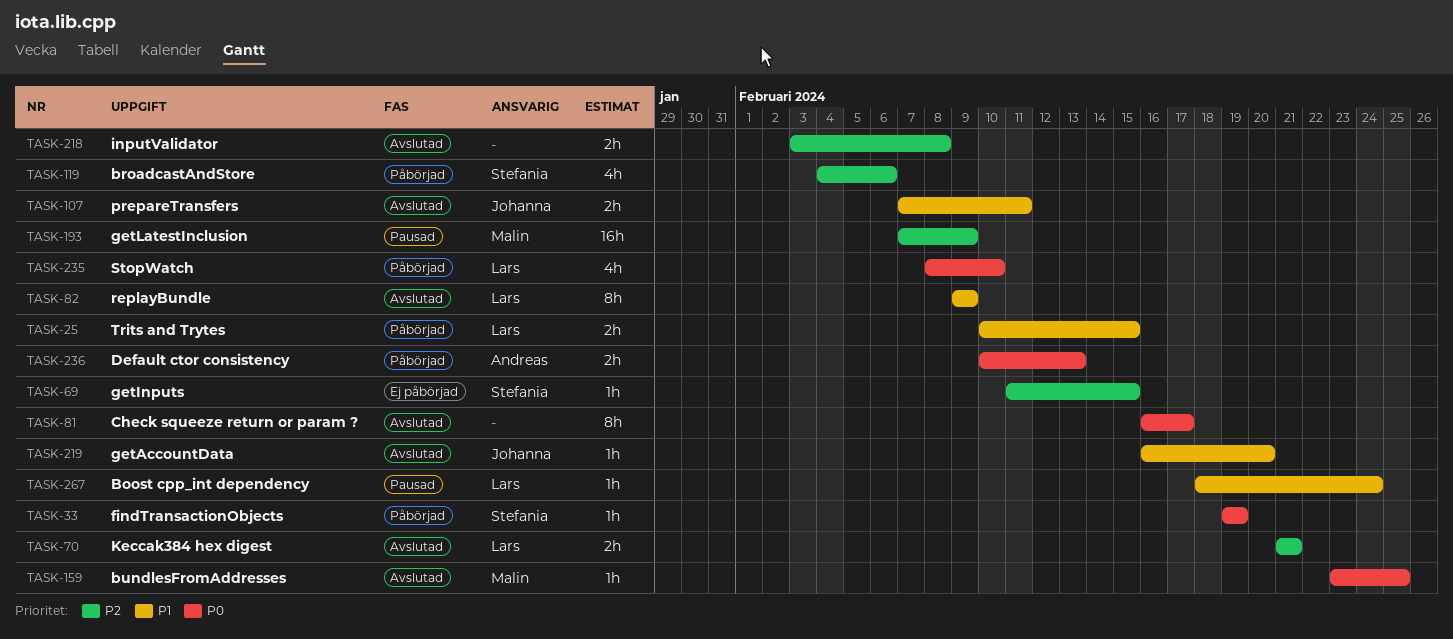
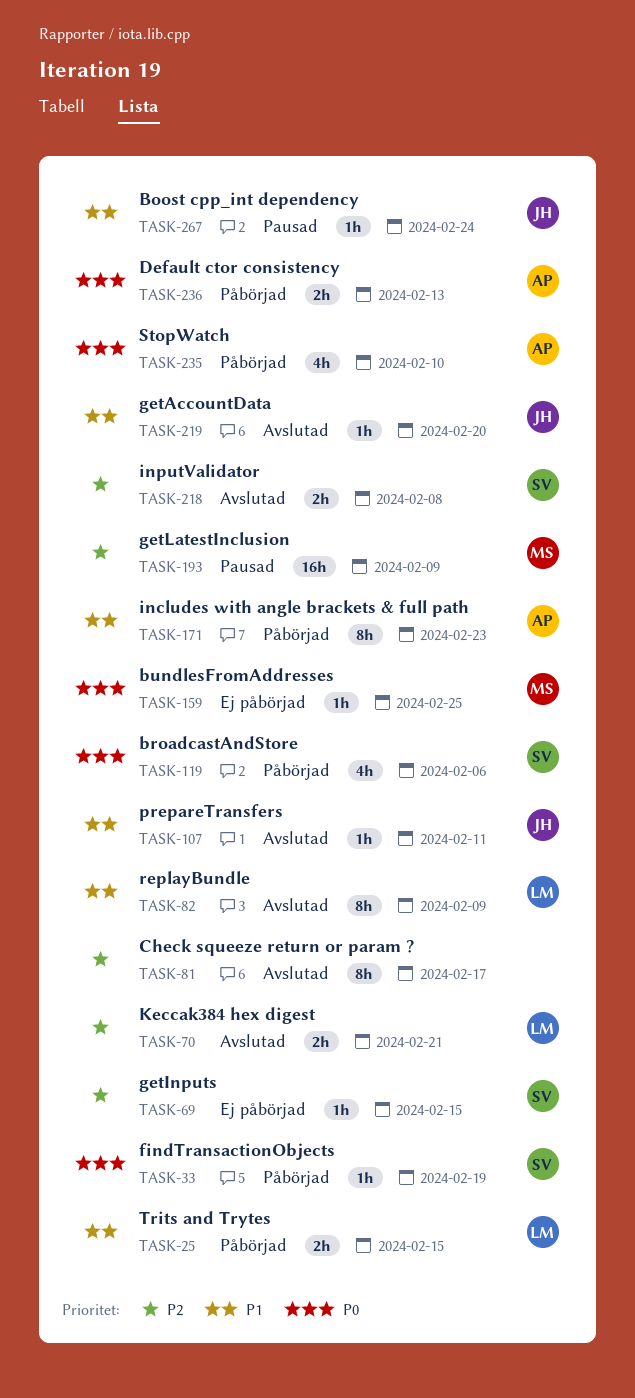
TASK-81, priority: P0 -> P2
TASK-107, estimate: 2h -> 1h
TASK-119, priority: P2 -> P0
TASK-159, status: Avslutad -> Ej påbörjad
TASK-171: none -> present
TASK-218, owner: none -> Stefania
TASK-235, owner: Lars -> Andreas
TASK-267, owner: Lars -> Johanna

